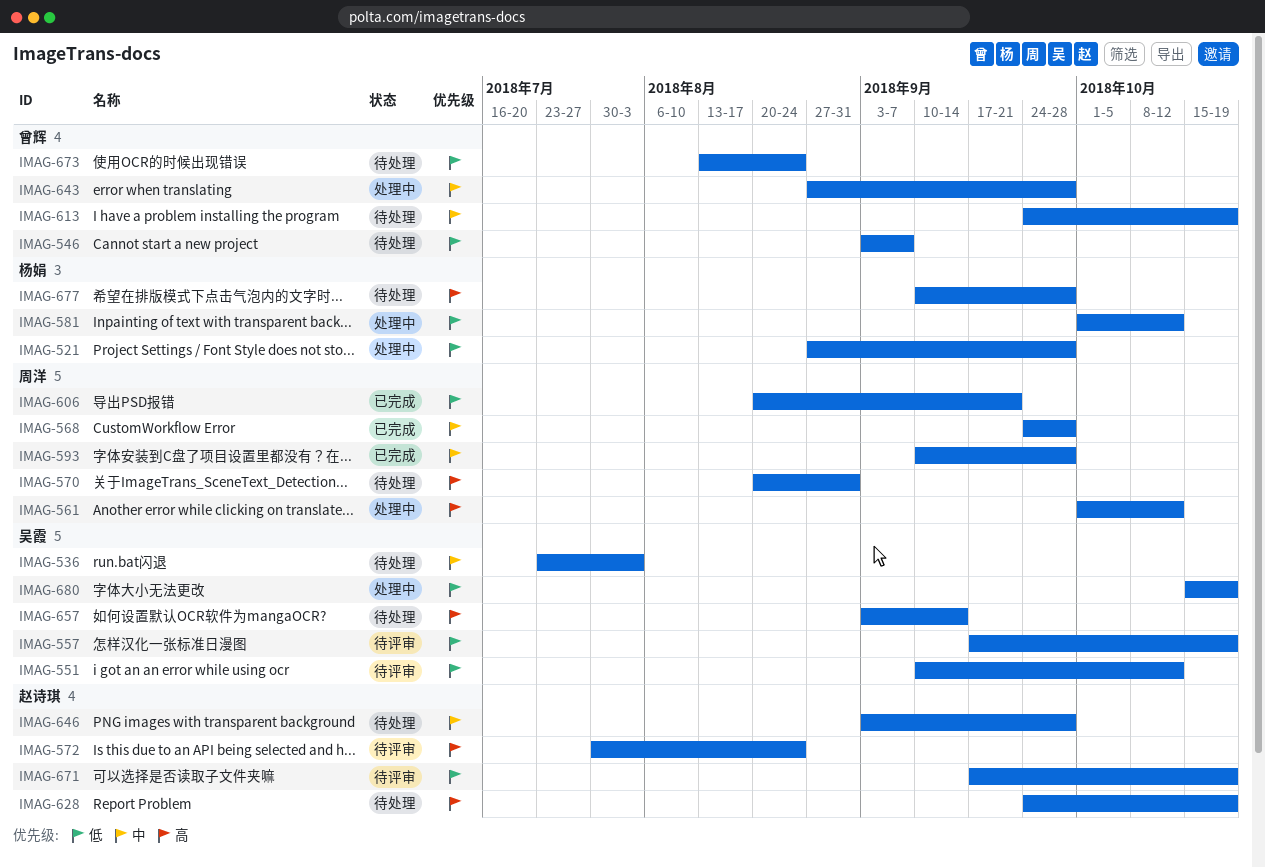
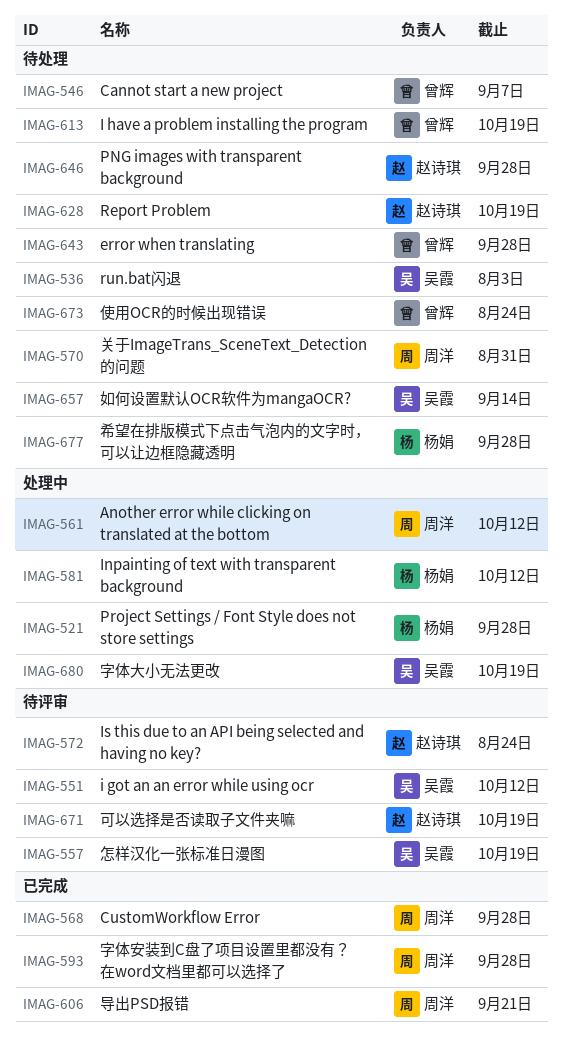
IMAG-643, status: 处理中 -> 待处理

